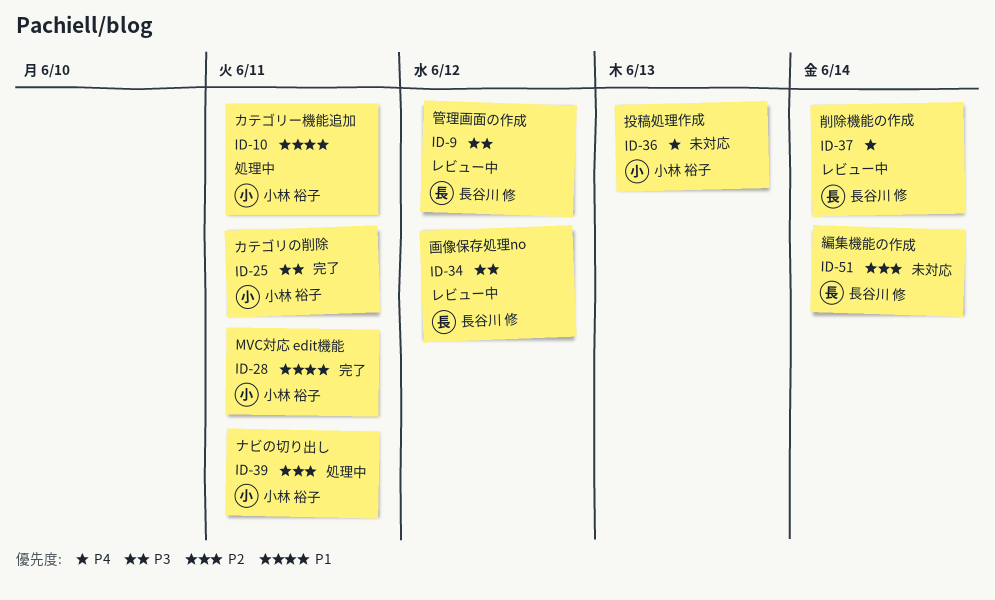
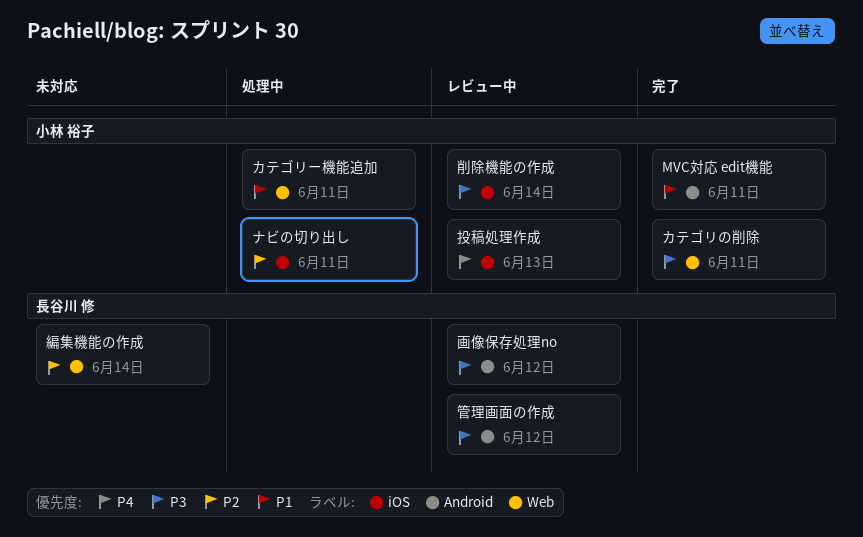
削除機能の作成, owner: 長谷川 修 -> 小林 裕子
削除機能の作成, priority: P4 -> P3
投稿処理作成, status: 未対応 -> レビュー中

